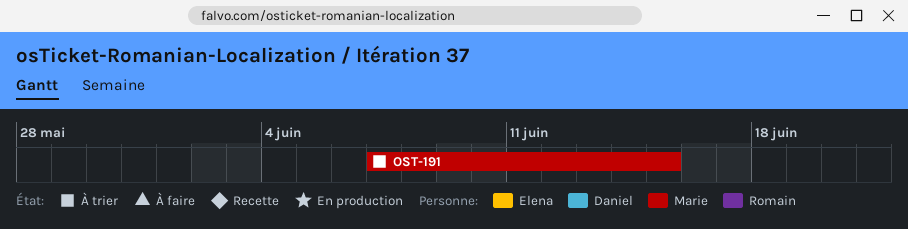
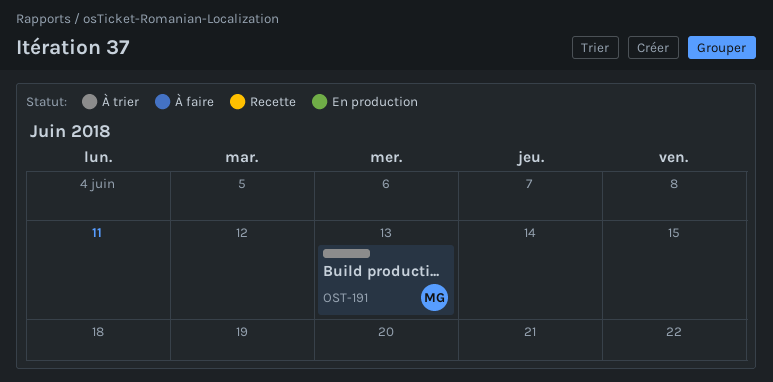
OST-191, due: Jun 15 -> Jun 13

